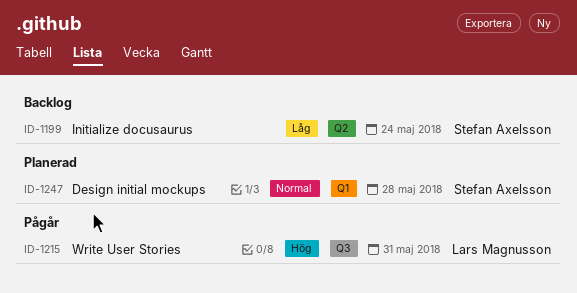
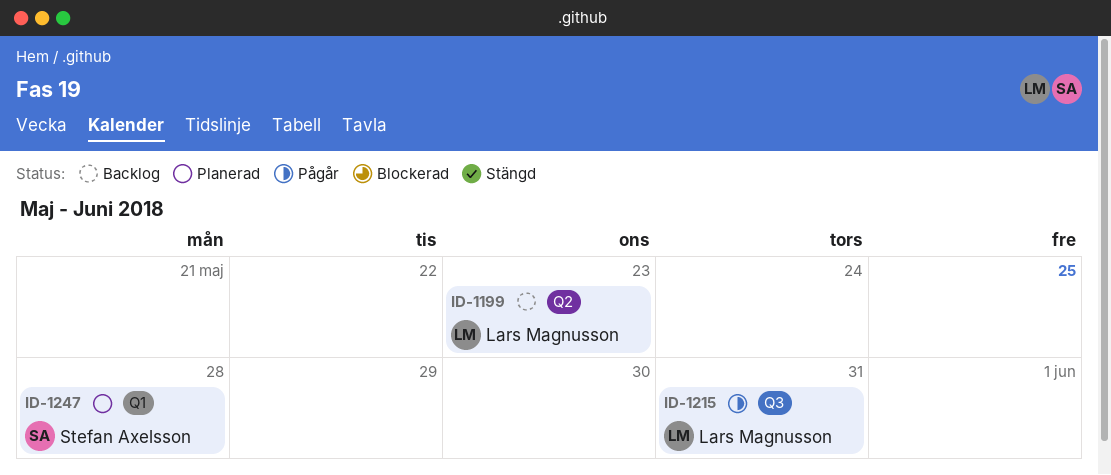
ID-1199, owner: Stefan Axelsson -> Lars Magnusson
ID-1199, due: May 24 -> May 23

